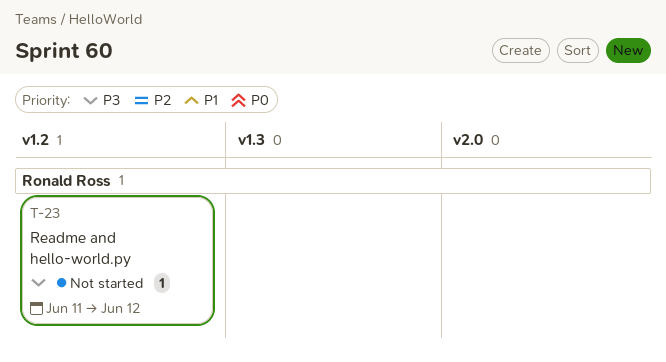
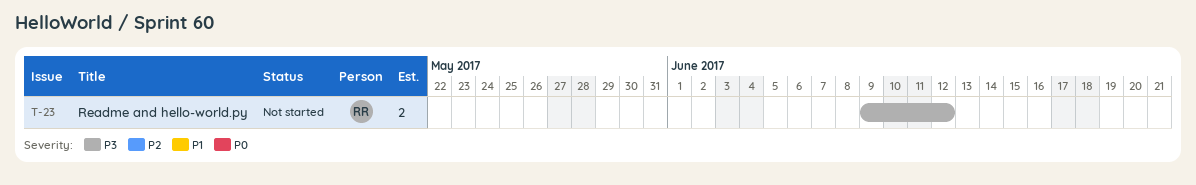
T-23, estimate: 1 -> 2
T-23, start: Jun 11 -> Jun 9

